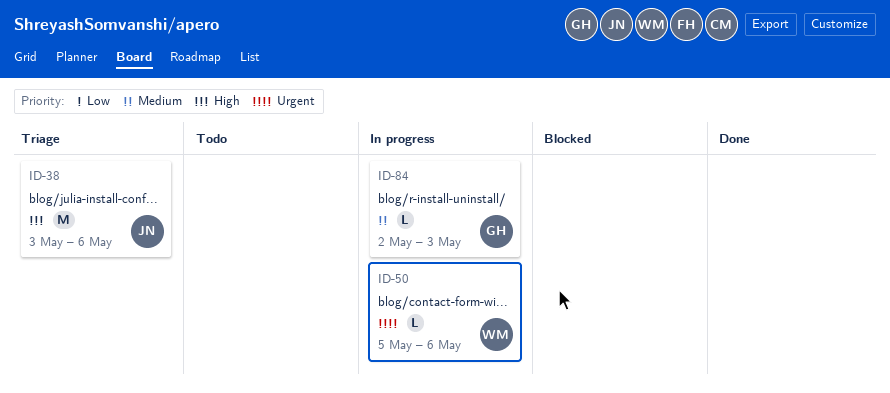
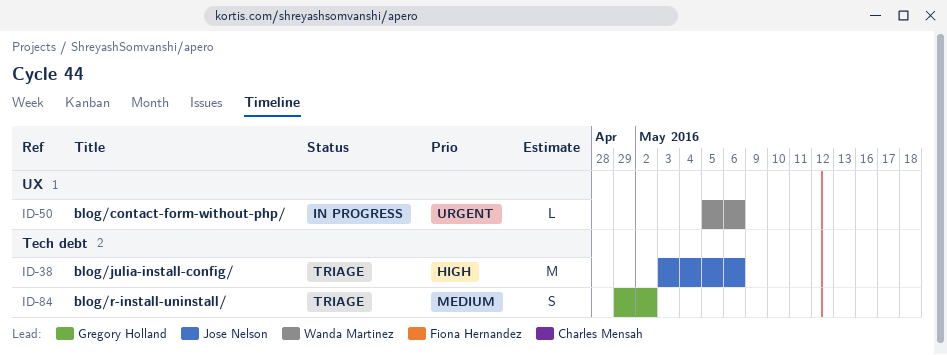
ID-84, status: In progress -> Triage
ID-84, estimate: L -> S
ID-84, start: May 2 -> Apr 29
ID-84, due: May 3 -> May 2

